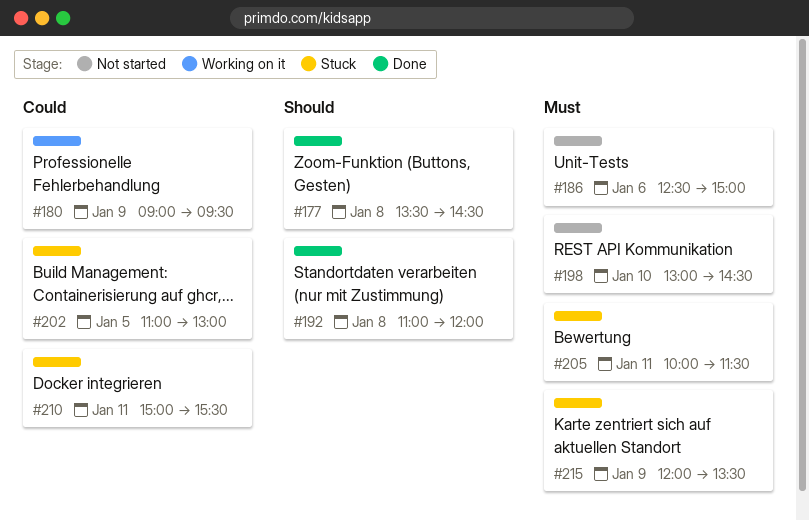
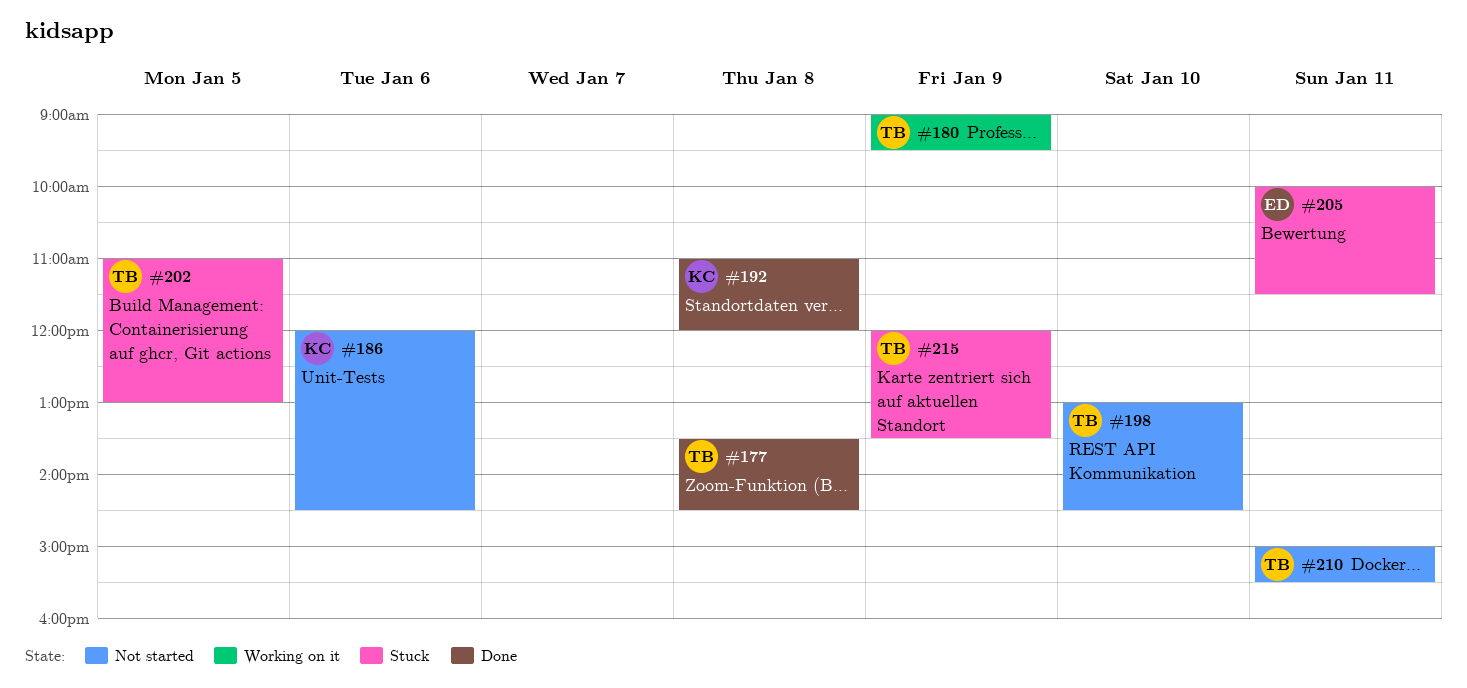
#186, begins: 12:30 -> 12:00
#186, ends: 15:00 -> 14:30
#210, status: Stuck -> Not started

